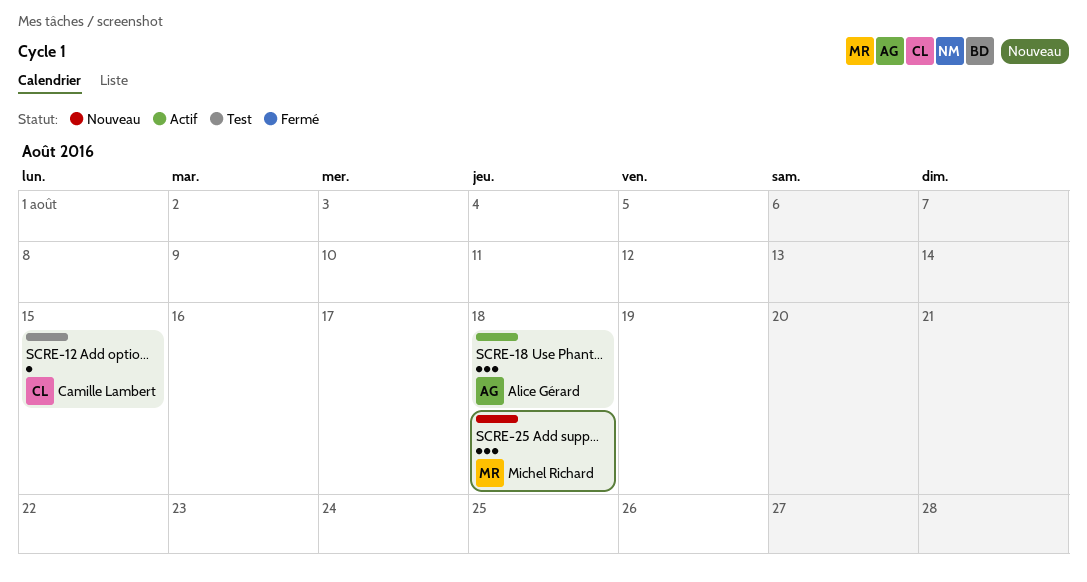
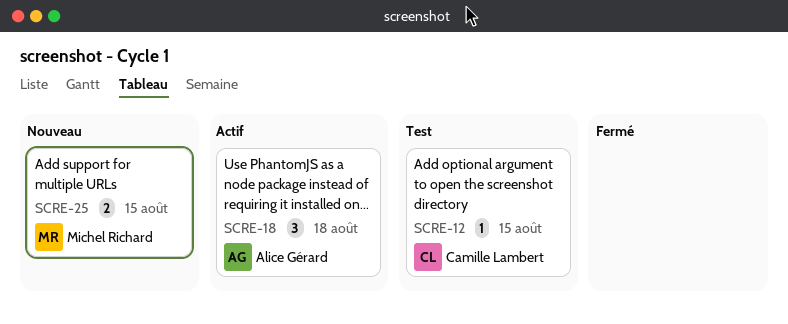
SCRE-25, estimate: 3 -> 2
SCRE-25, due: Aug 18 -> Aug 15

